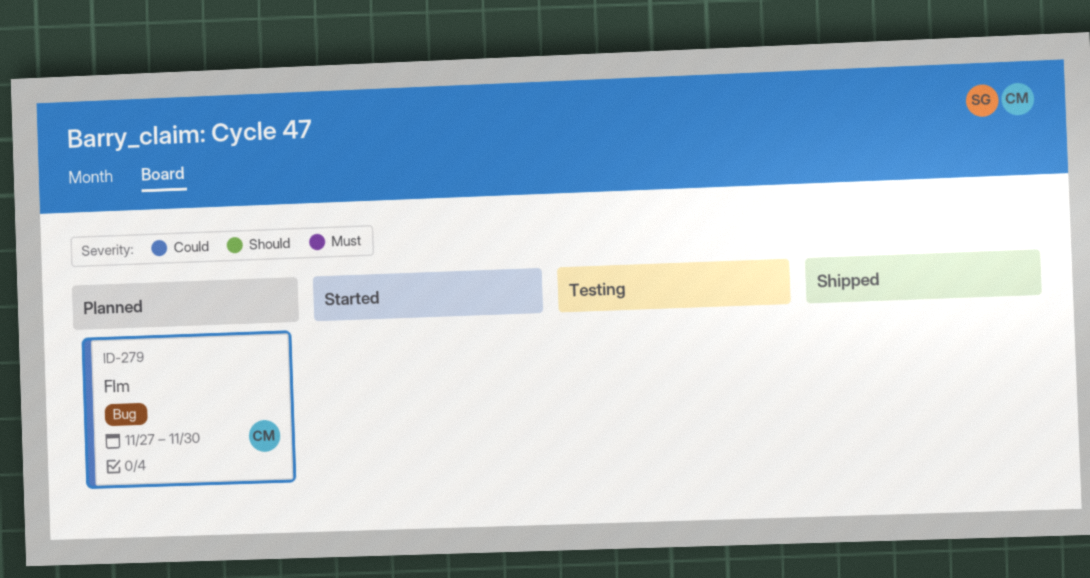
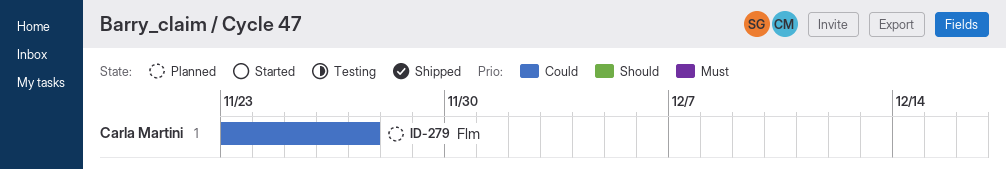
ID-279, start: Nov 27 -> Nov 23
ID-279, due: Nov 30 -> Nov 27

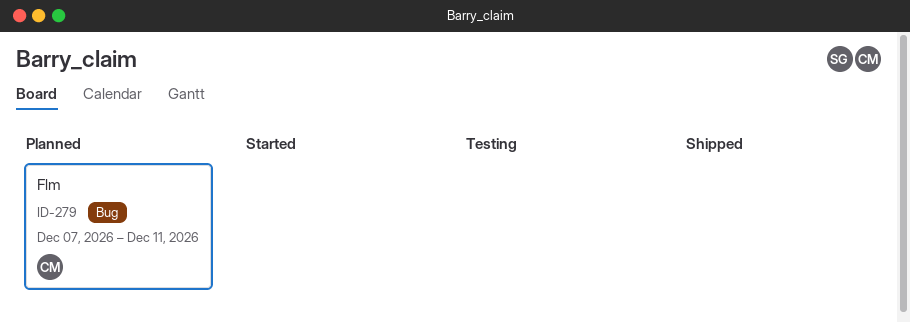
ID-279, start: Nov 23 -> Dec 7
ID-279, due: Nov 27 -> Dec 11

